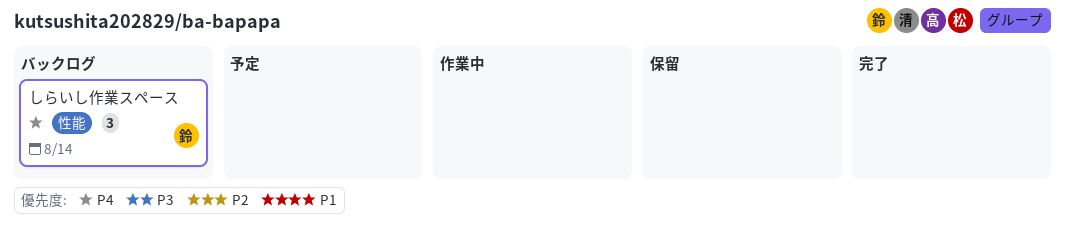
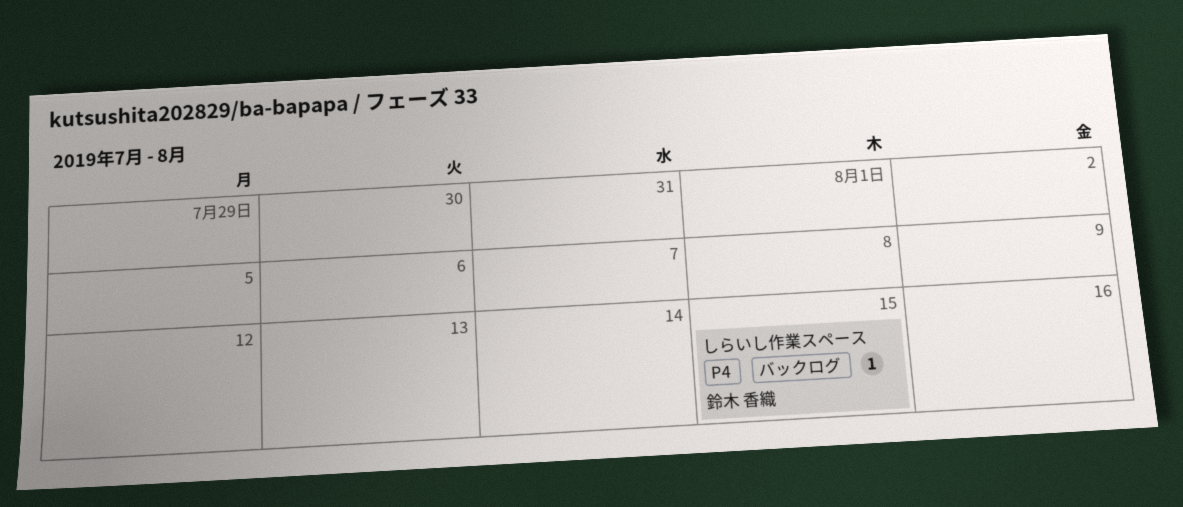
しらいし作業スペース, estimate: 3 -> 1
しらいし作業スペース, due: Aug 14 -> Aug 15

